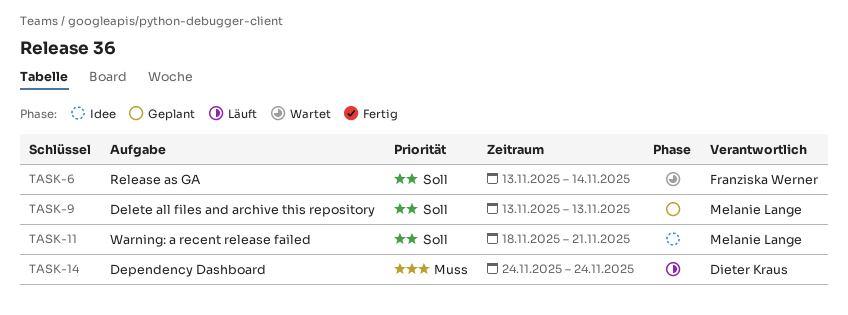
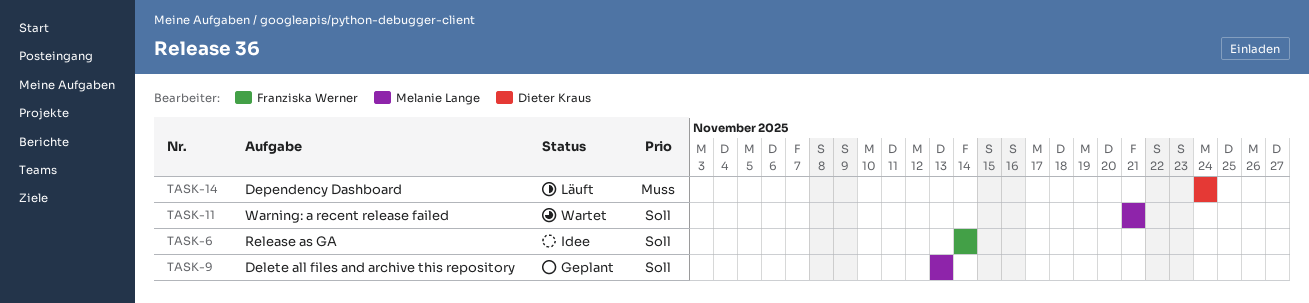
TASK-6, status: Wartet -> Idee
TASK-6, start: Nov 13 -> Nov 14
TASK-11, status: Idee -> Wartet
TASK-11, start: Nov 18 -> Nov 21

